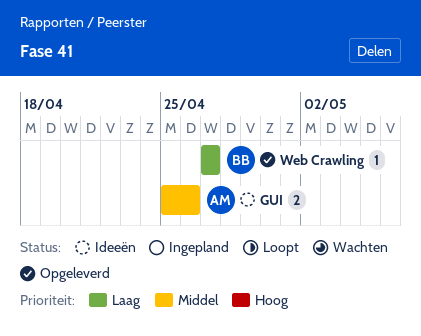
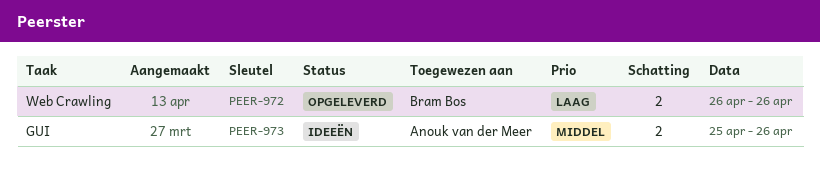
Web Crawling, estimate: 1 -> 2
Web Crawling, start: Apr 27 -> Apr 26
Web Crawling, due: Apr 27 -> Apr 26

